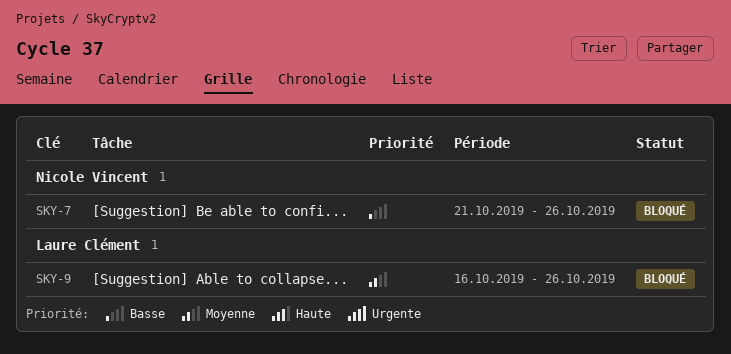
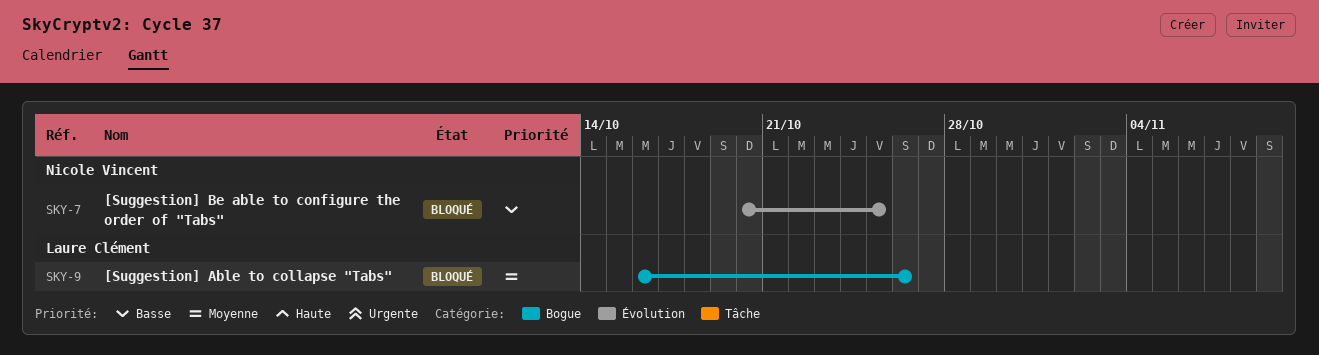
SKY-7, start: Oct 21 -> Oct 20
SKY-7, due: Oct 26 -> Oct 25

